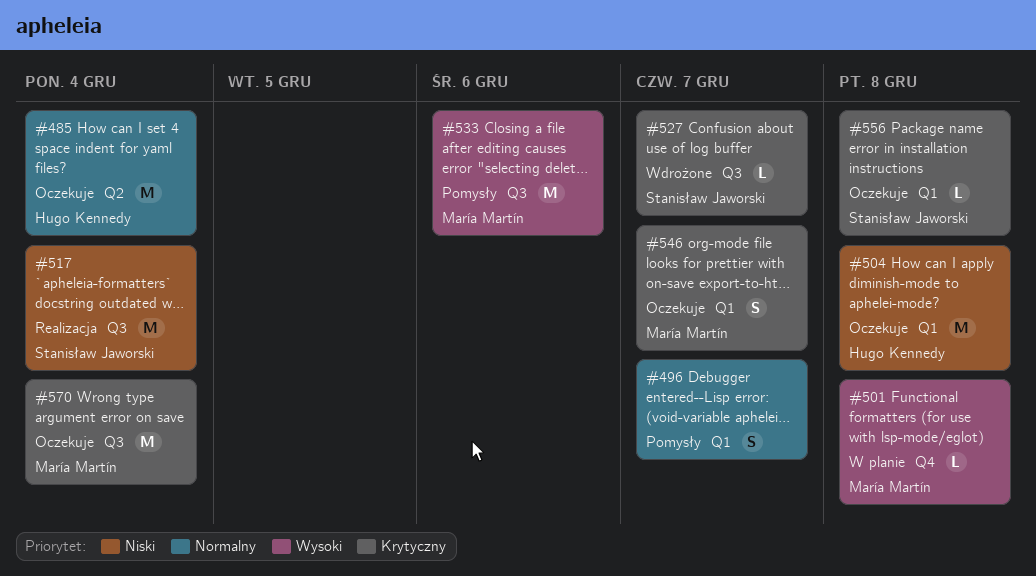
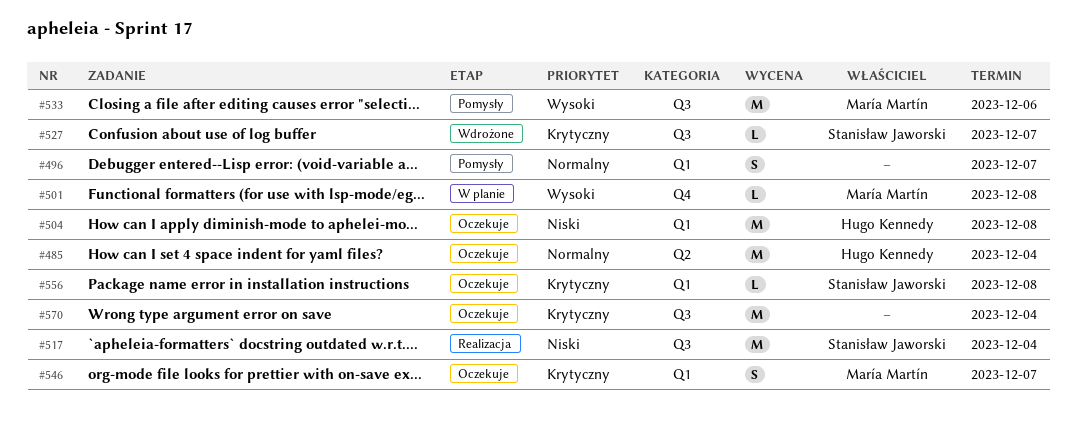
#570, owner: María Martín -> none

